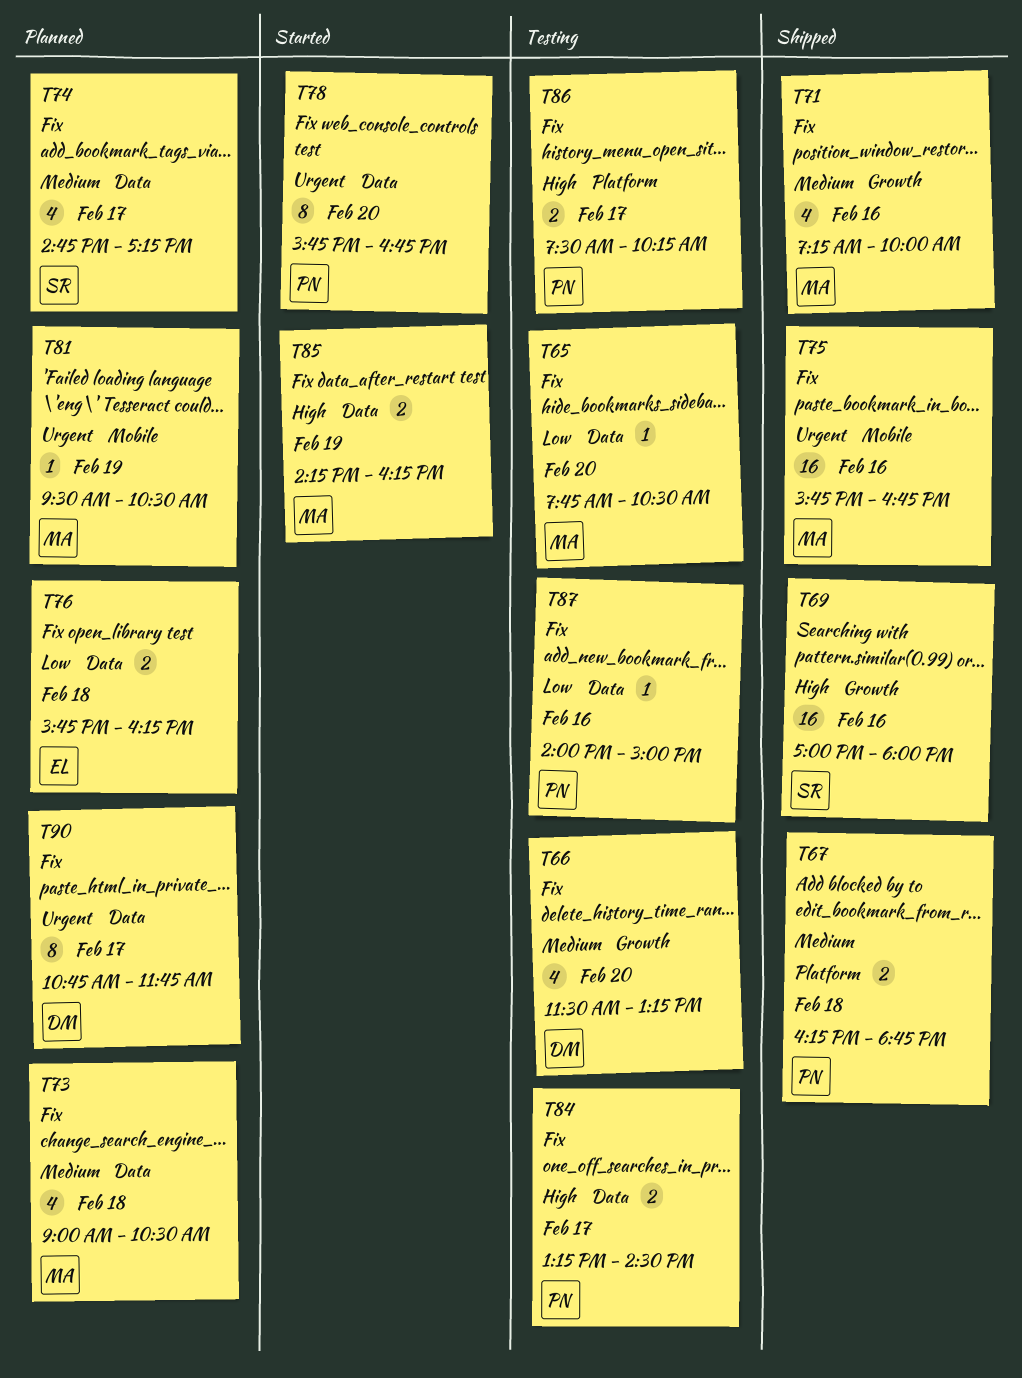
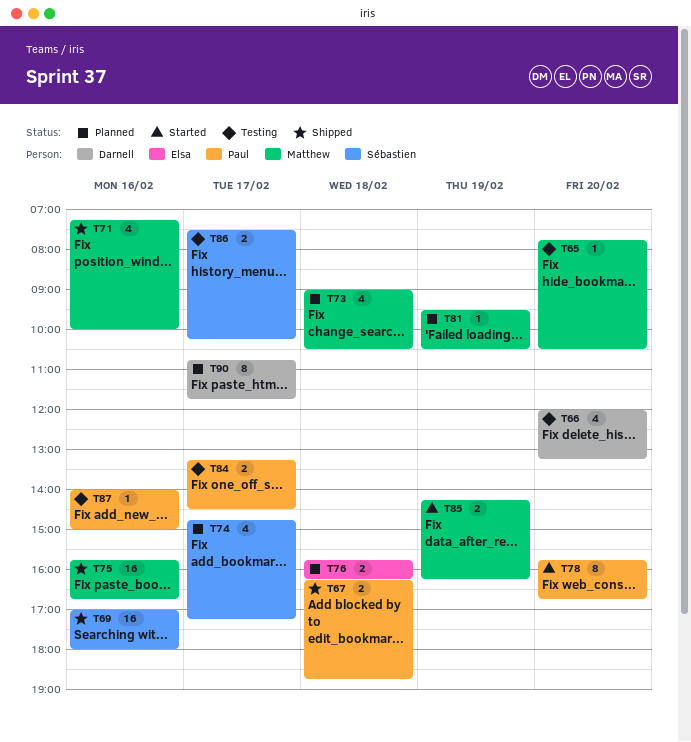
T66, begins: 11:30 -> 12:00
T86, owner: Paul -> Sébastien

